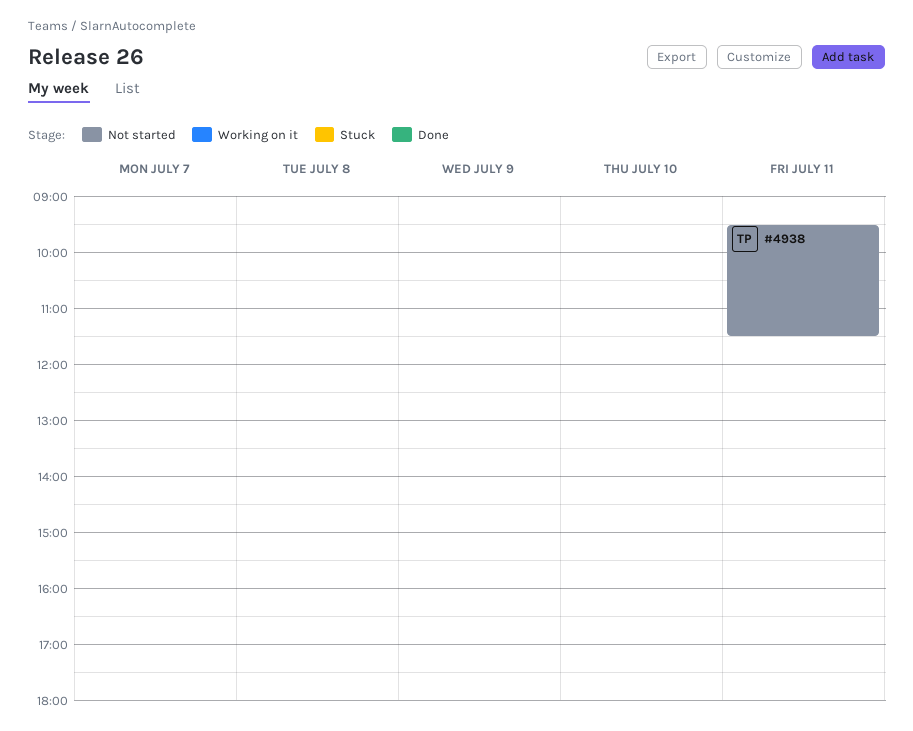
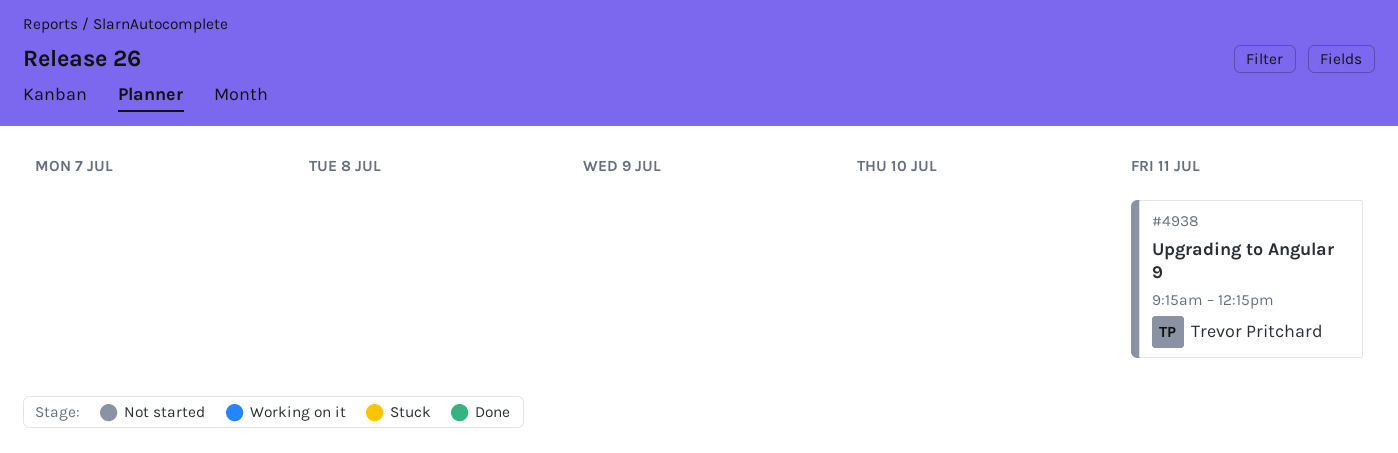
#4938, begins: 09:30 -> 09:15
#4938, ends: 11:30 -> 12:15

